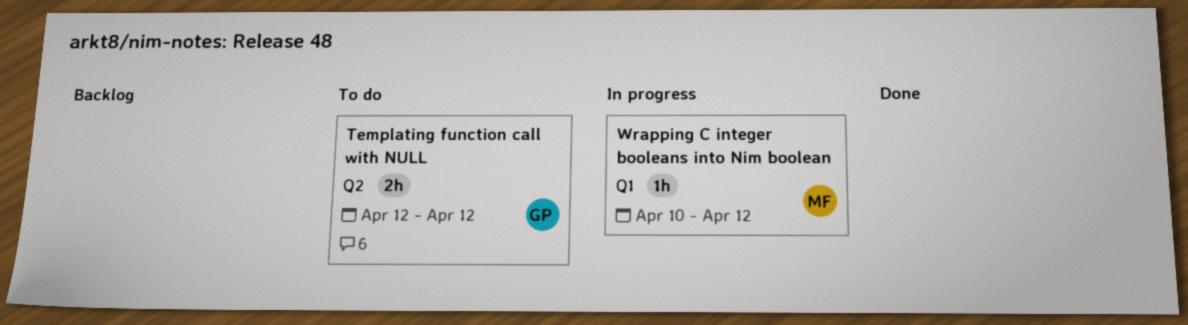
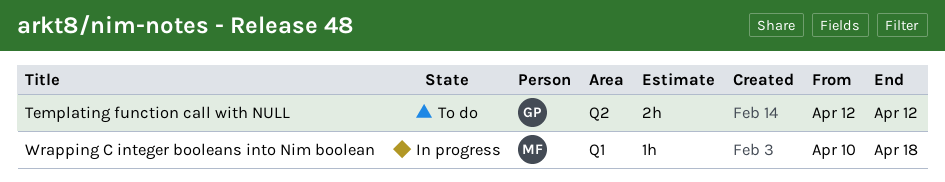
Wrapping C integer booleans into Nim boolean, due: Apr 12 -> Apr 18

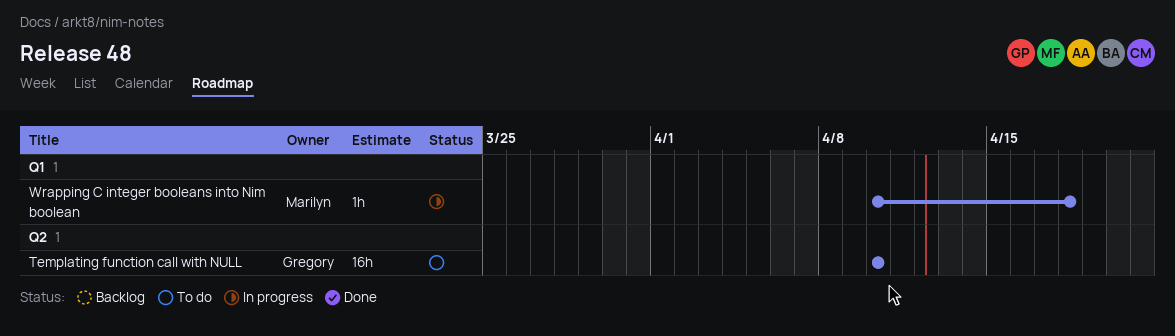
Templating function call with NULL, estimate: 2h -> 16h
Templating function call with NULL, start: Apr 12 -> Apr 10
Templating function call with NULL, due: Apr 12 -> Apr 10

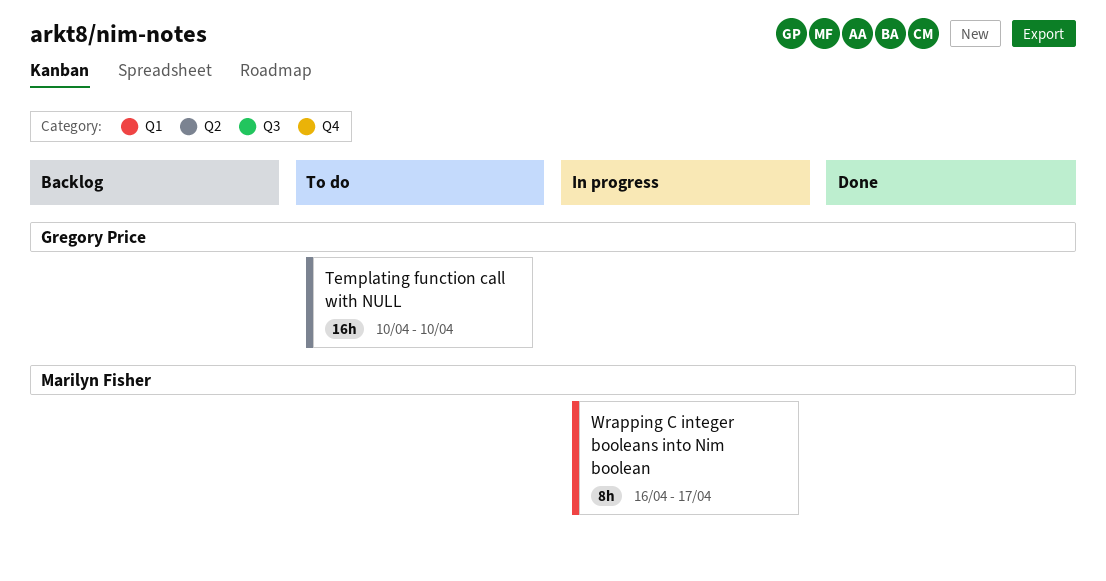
Wrapping C integer booleans into Nim boolean, estimate: 1h -> 8h
Wrapping C integer booleans into Nim boolean, start: Apr 10 -> Apr 16
Wrapping C integer booleans into Nim boolean, due: Apr 18 -> Apr 17

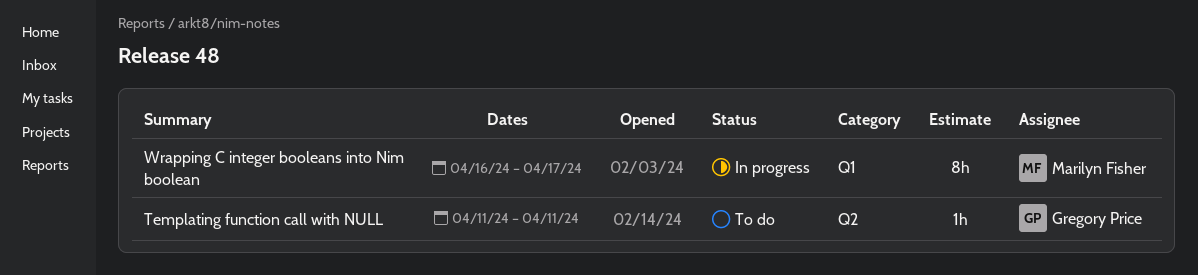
Templating function call with NULL, estimate: 16h -> 1h
Templating function call with NULL, start: Apr 10 -> Apr 11
Templating function call with NULL, due: Apr 10 -> Apr 11

